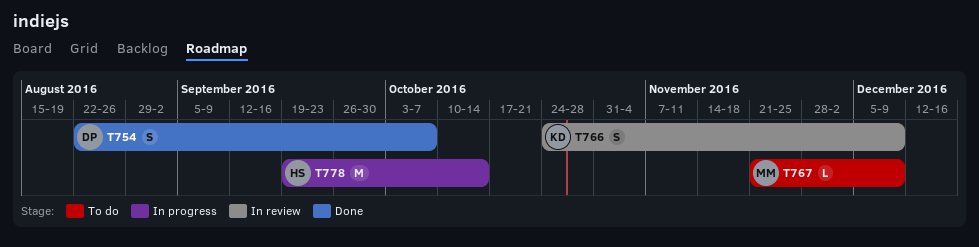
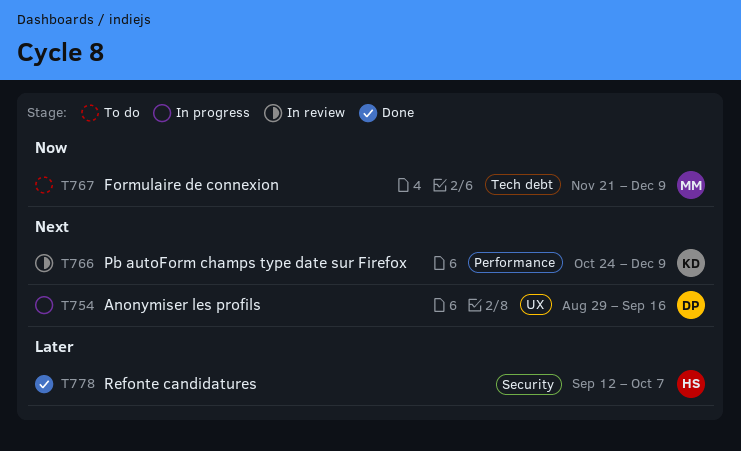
T754, status: Done -> In progress
T754, start: Aug 22 -> Aug 29
T754, due: Oct 7 -> Sep 16
T778, status: In progress -> Done
T778, start: Sep 19 -> Sep 12
T778, due: Oct 14 -> Oct 7

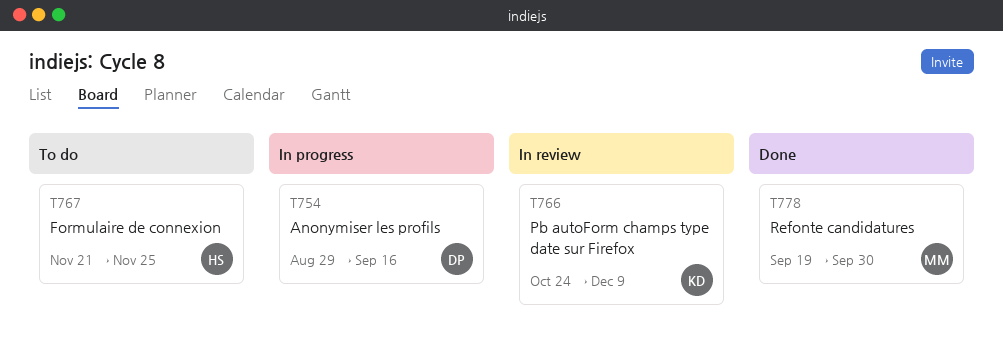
T767, owner: MM -> HS
T767, due: Dec 9 -> Nov 25
T778, owner: HS -> MM
T778, start: Sep 12 -> Sep 19
T778, due: Oct 7 -> Sep 30

